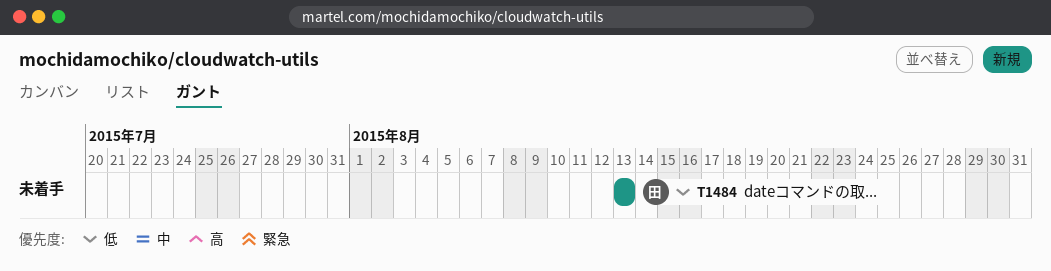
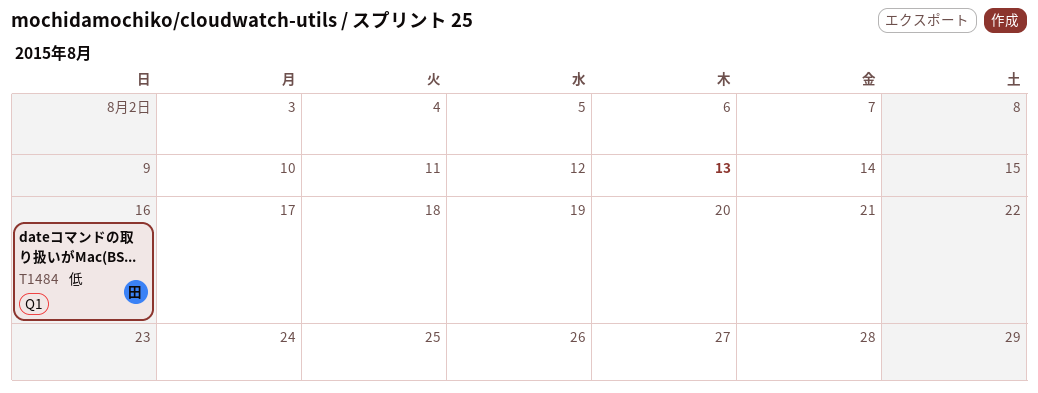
T1484, due: Aug 13 -> Aug 16

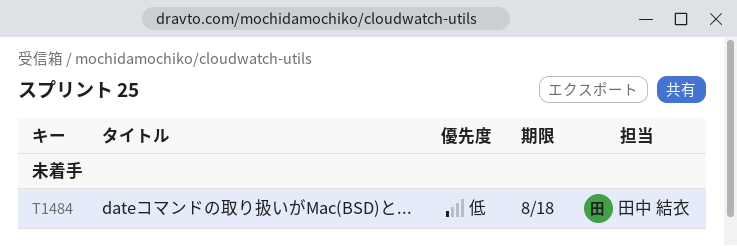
T1484, due: Aug 16 -> Aug 18

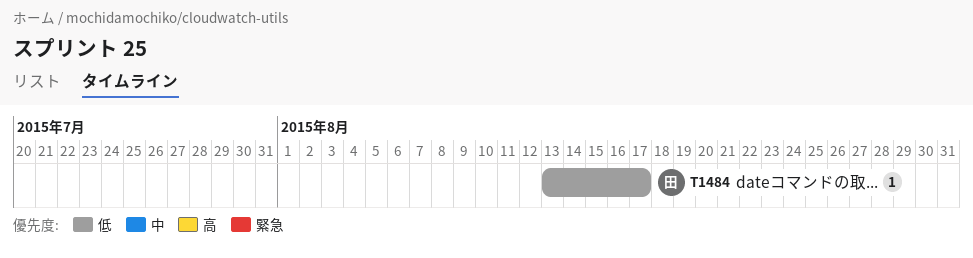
T1484, due: Aug 18 -> Aug 17

